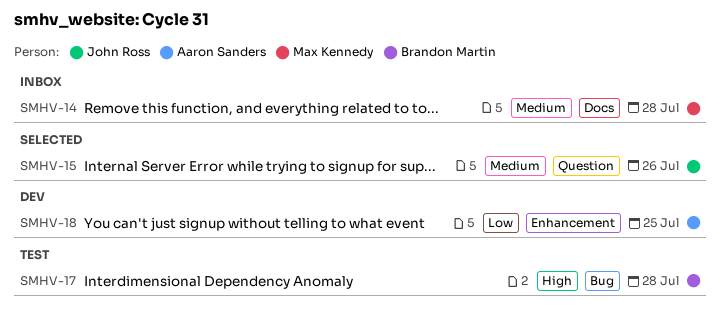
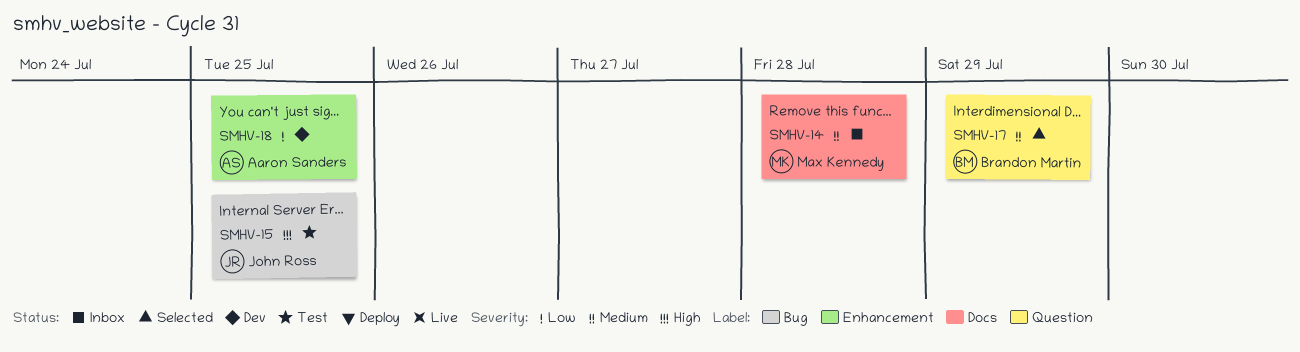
SMHV-15, status: Selected -> Test
SMHV-15, priority: Medium -> High
SMHV-15, label: Question -> Bug
SMHV-15, due: Jul 26 -> Jul 25
SMHV-17, status: Test -> Selected
SMHV-17, priority: High -> Medium
SMHV-17, label: Bug -> Question
SMHV-17, due: Jul 28 -> Jul 29

